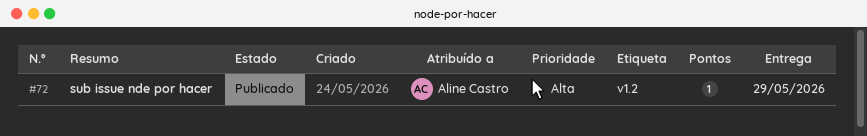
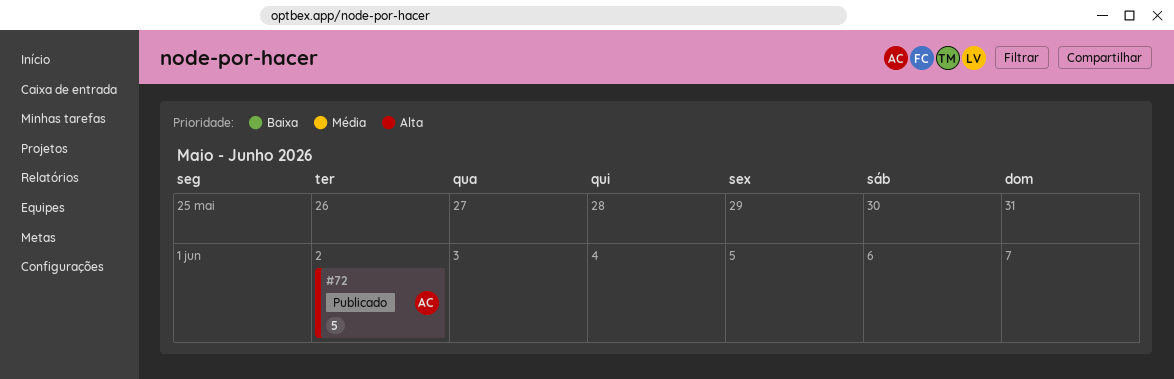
#72, estimate: 1 -> 5
#72, due: May 29 -> Jun 2

